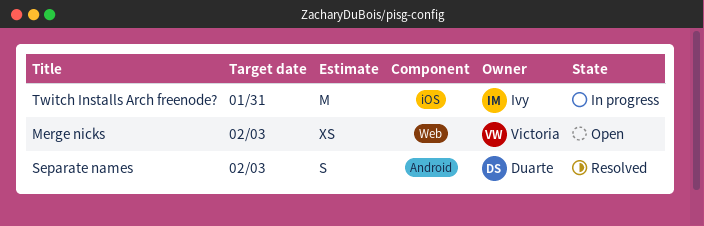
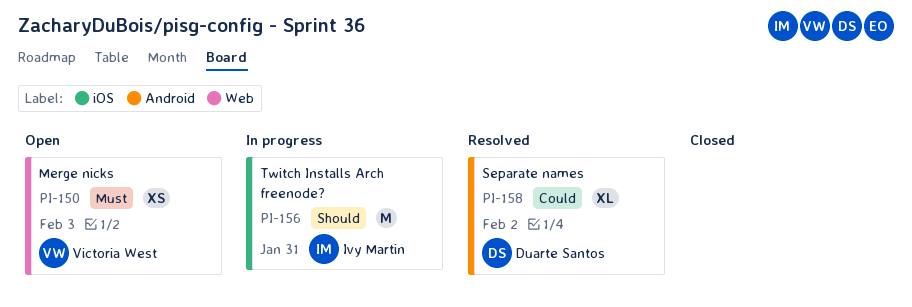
Separate names, estimate: S -> XL
Separate names, due: Feb 3 -> Feb 2

